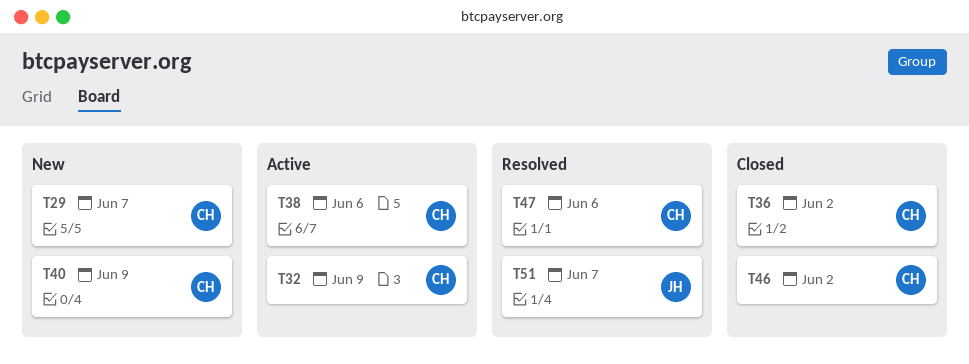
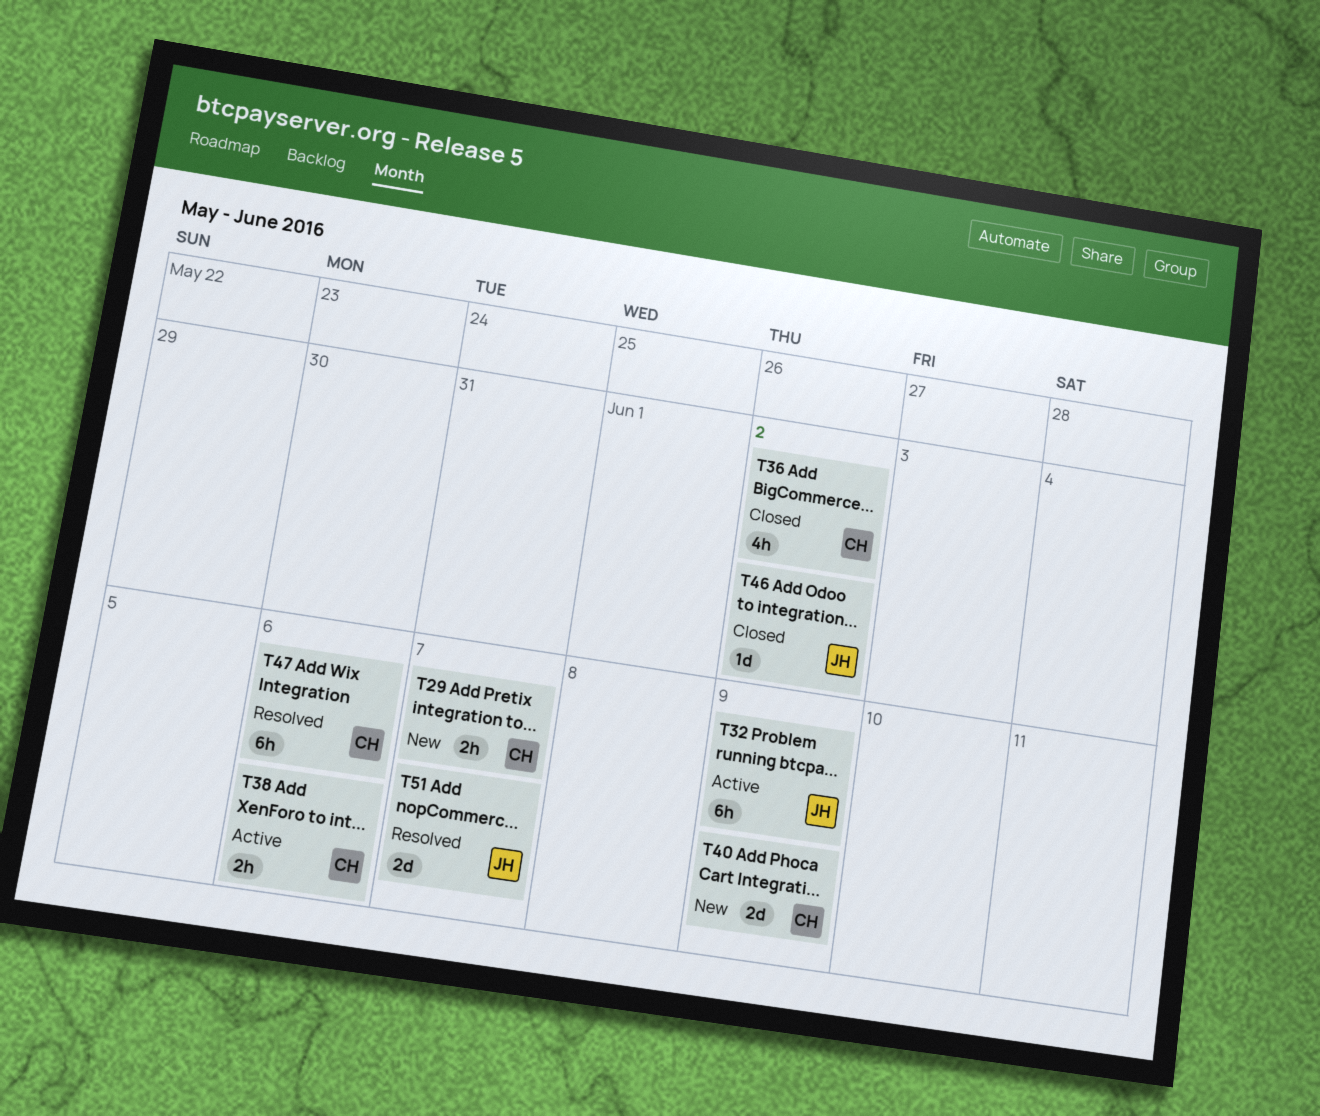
T32, owner: CH -> JH
T46, owner: CH -> JH

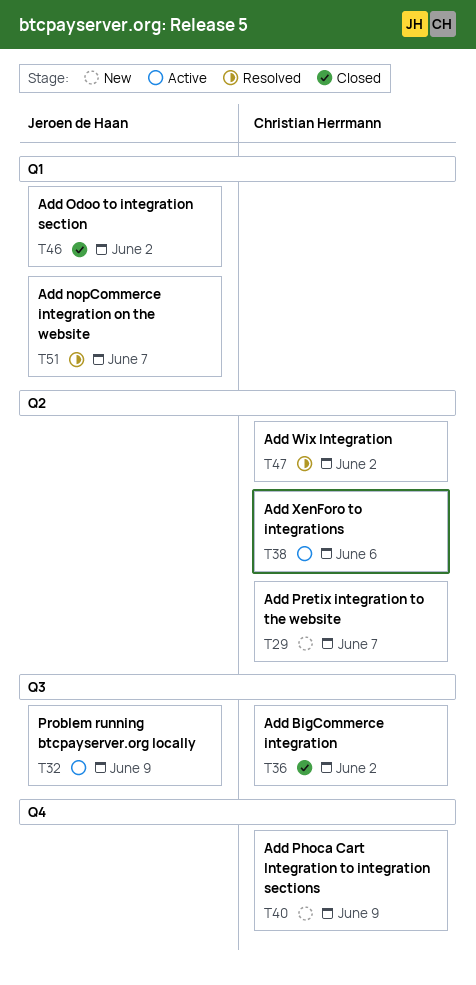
T47, due: Jun 6 -> Jun 2

